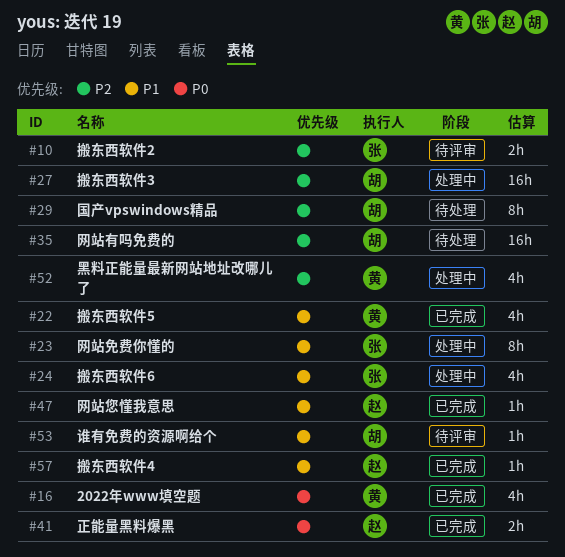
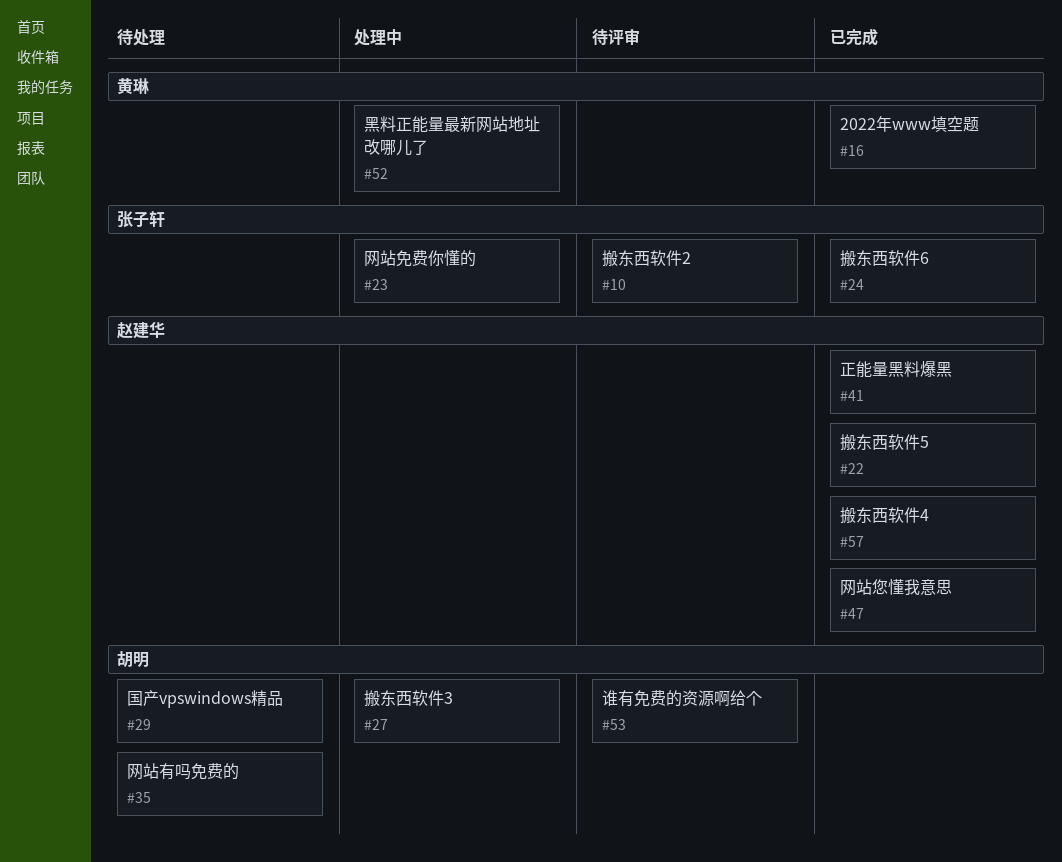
#22, owner: 黄琳 -> 赵建华
#24, status: 处理中 -> 已完成

